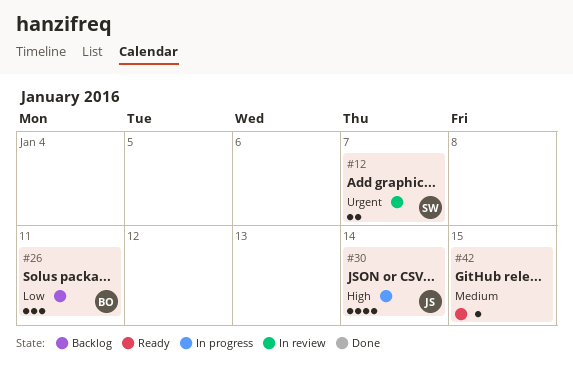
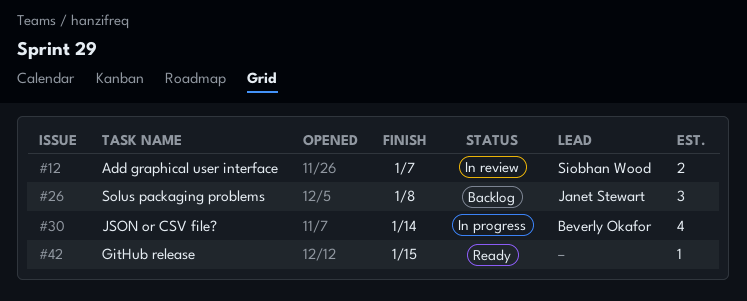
#26, owner: Beverly Okafor -> Janet Stewart
#26, due: Jan 11 -> Jan 8
#30, owner: Janet Stewart -> Beverly Okafor

